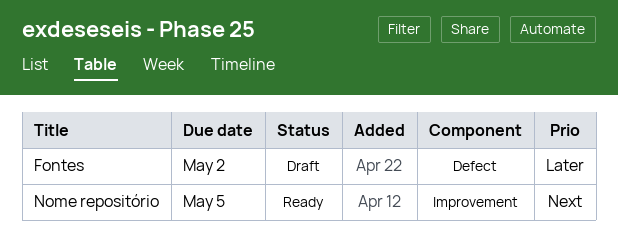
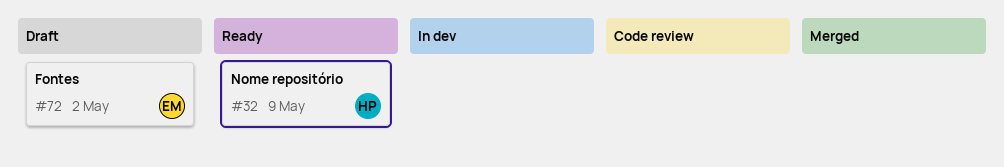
Nome repositório, due: May 5 -> May 9

